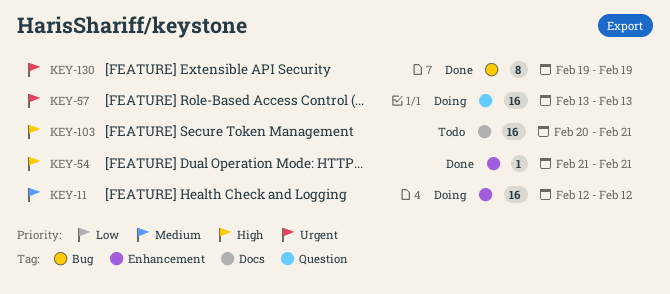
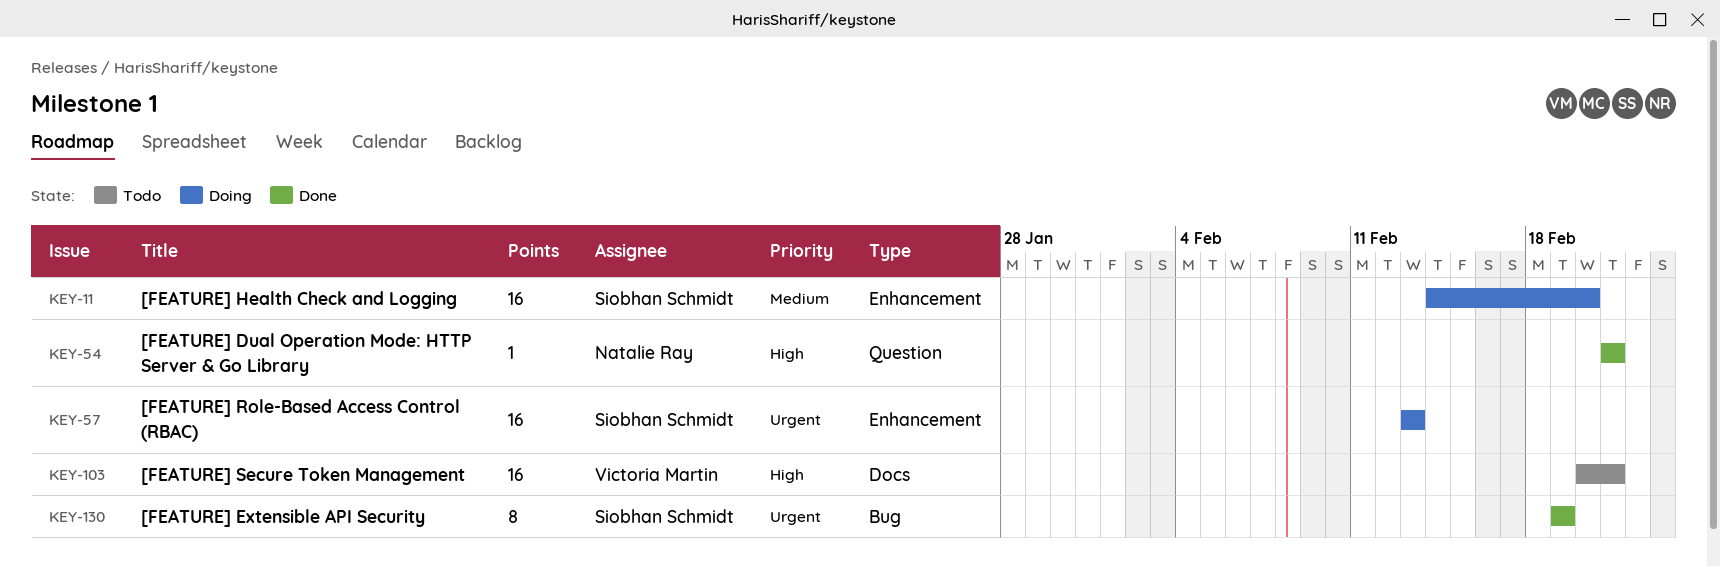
KEY-11, start: Feb 12 -> Feb 14
KEY-11, due: Feb 12 -> Feb 20
KEY-54, label: Enhancement -> Question
KEY-57, label: Question -> Enhancement

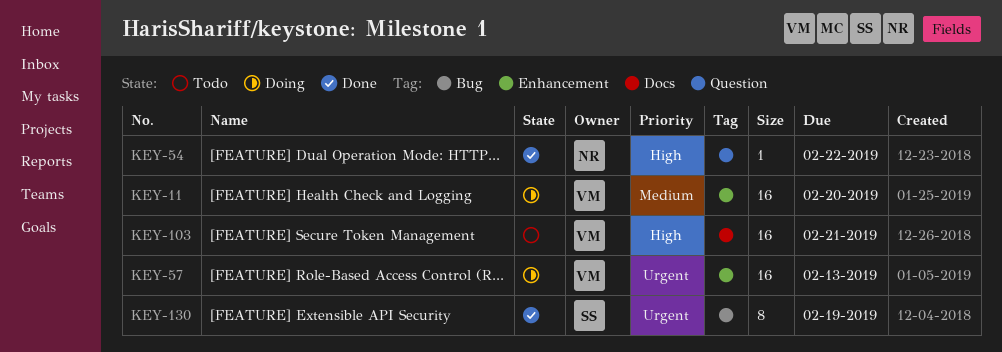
KEY-11, owner: Siobhan Schmidt -> Victoria Martin
KEY-54, due: Feb 21 -> Feb 22
KEY-57, owner: Siobhan Schmidt -> Victoria Martin

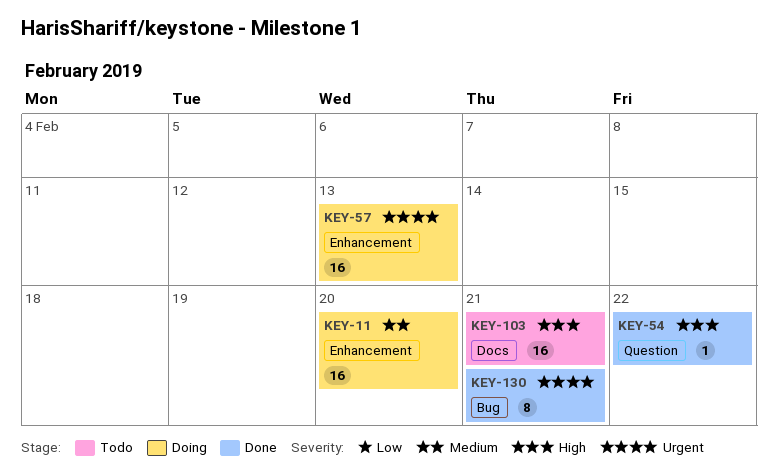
KEY-130, due: Feb 19 -> Feb 21

